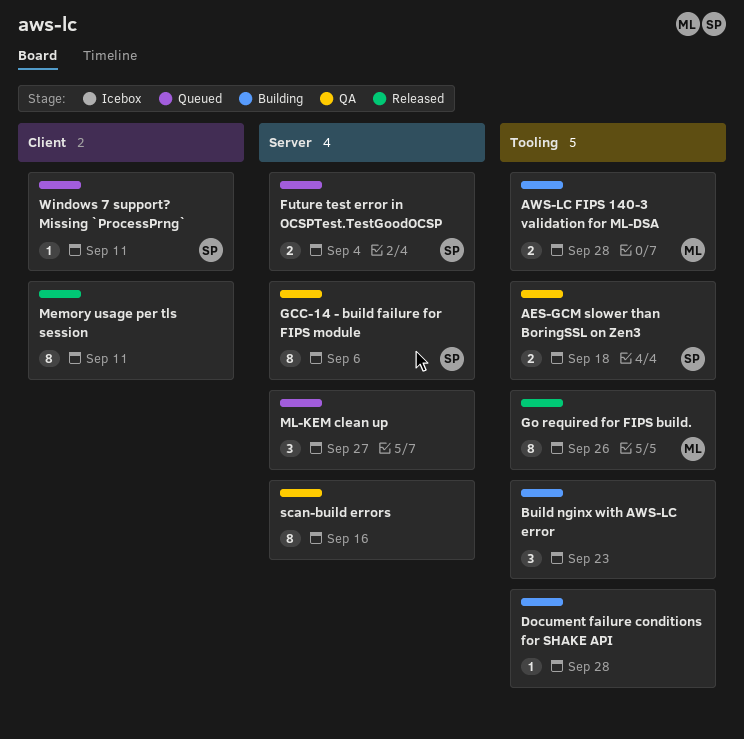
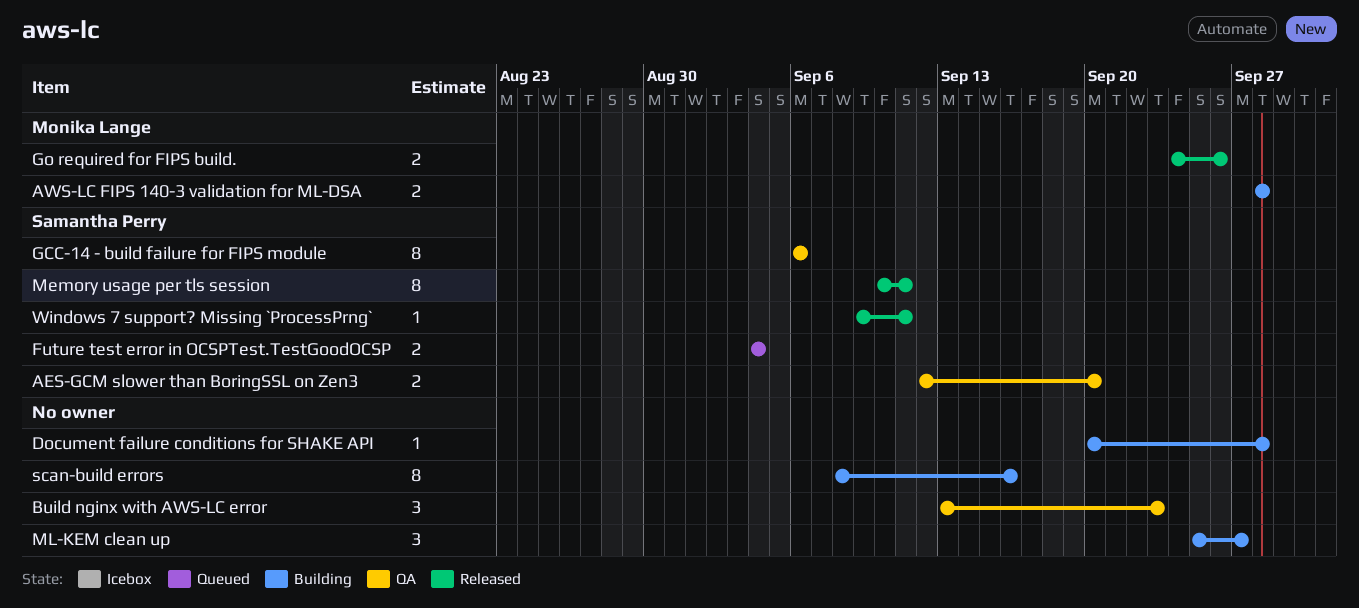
AES-GCM slower than BoringSSL on Zen3, due: Sep 18 -> Sep 20
Build nginx with AWS-LC error, status: Building -> QA
Go required for FIPS build., estimate: 8 -> 2
Memory usage per tls session, owner: none -> Samantha Perry
ML-KEM clean up, status: Queued -> Building
scan-build errors, status: QA -> Building
Windows 7 support? Missing `ProcessPrng`, status: Queued -> Released

